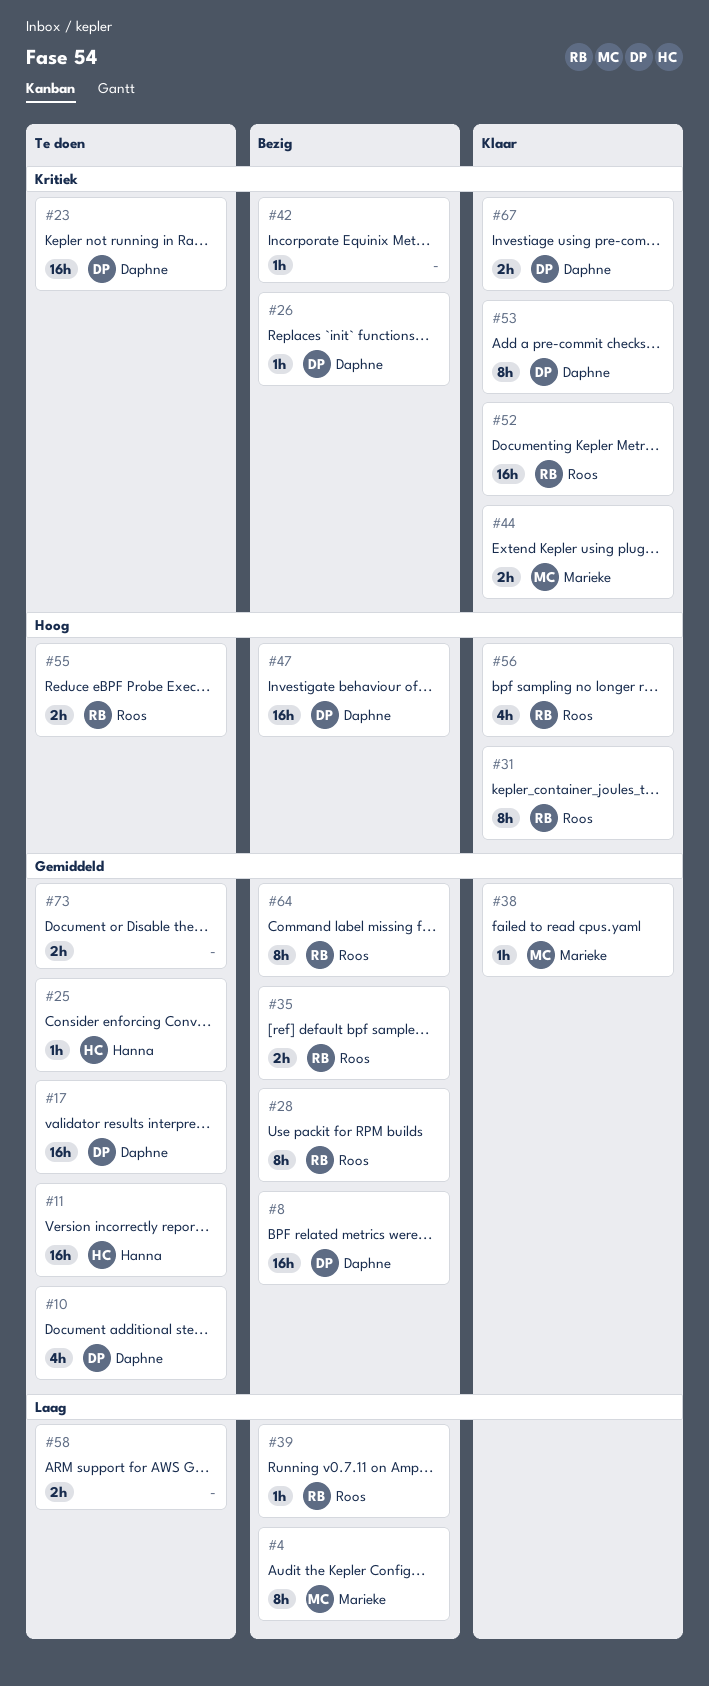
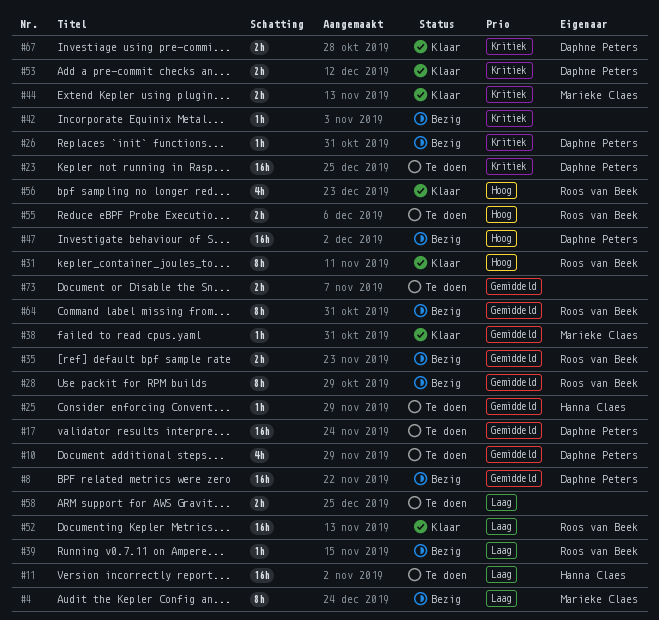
#11, priority: Gemiddeld -> Laag
#52, priority: Kritiek -> Laag
#53, estimate: 8h -> 2h

